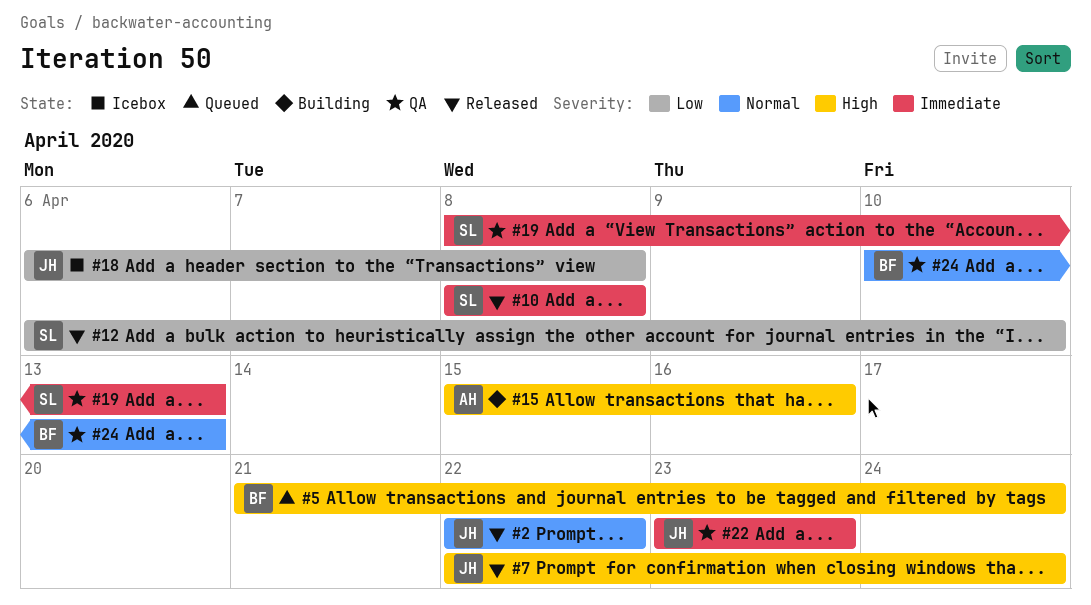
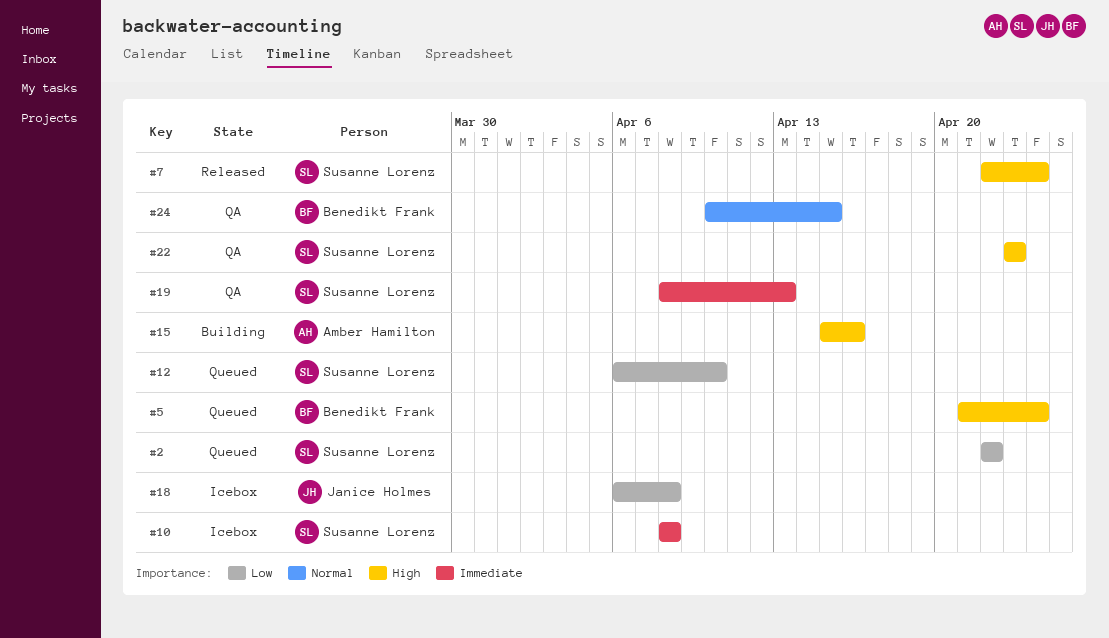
#2, status: Released -> Queued
#2, owner: Janice Holmes -> Susanne Lorenz
#2, priority: Normal -> Low
#7, owner: Janice Holmes -> Susanne Lorenz
#10, status: Released -> Icebox
#12, status: Released -> Queued
#22, owner: Janice Holmes -> Susanne Lorenz
#22, priority: Immediate -> High
#24, due: Apr 13 -> Apr 15

